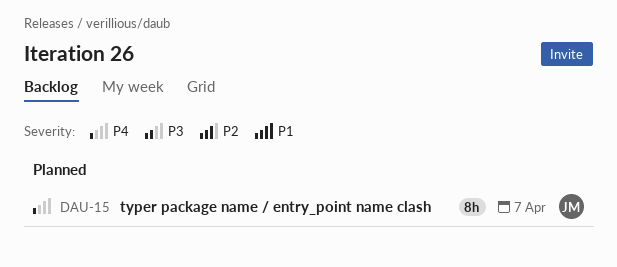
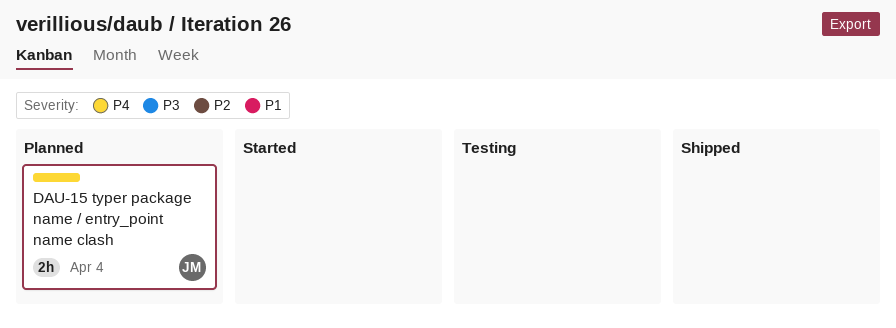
DAU-15, estimate: 8h -> 2h
DAU-15, due: Apr 7 -> Apr 4

